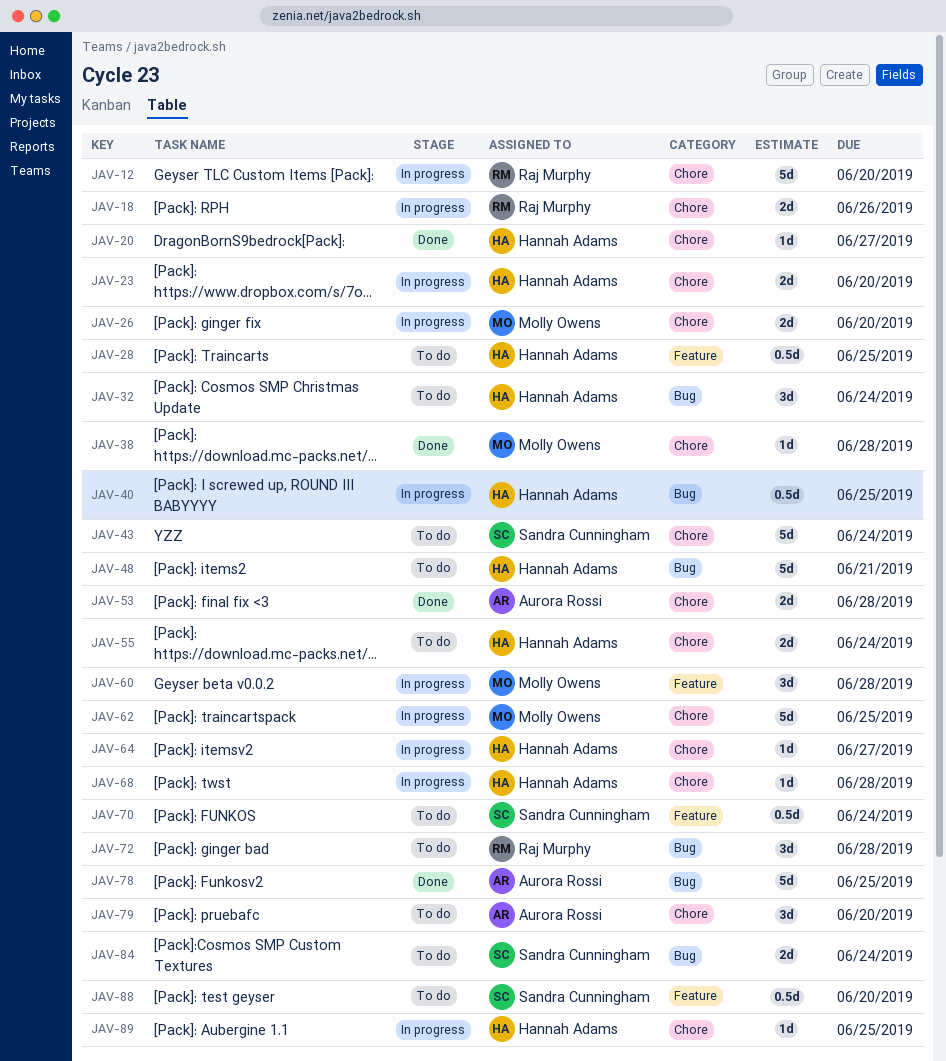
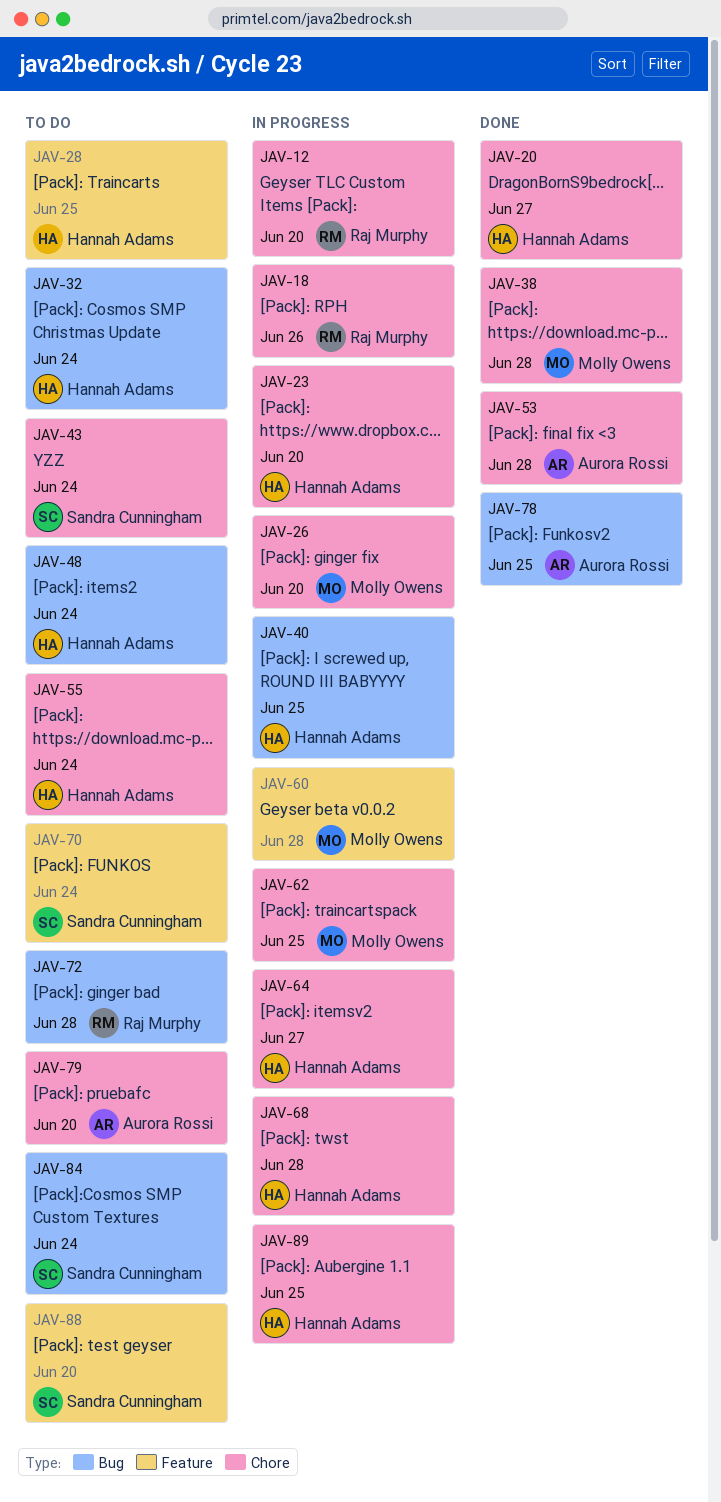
JAV-48, due: Jun 21 -> Jun 24

